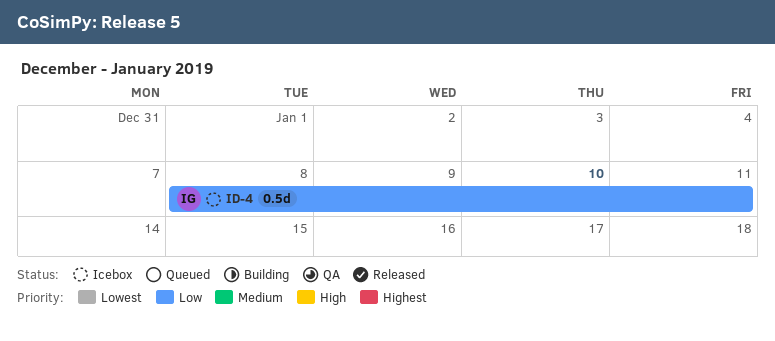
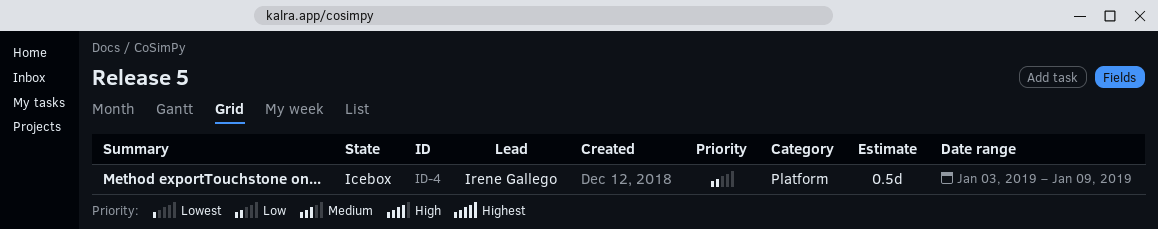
ID-4, start: Jan 8 -> Jan 3
ID-4, due: Jan 11 -> Jan 9

